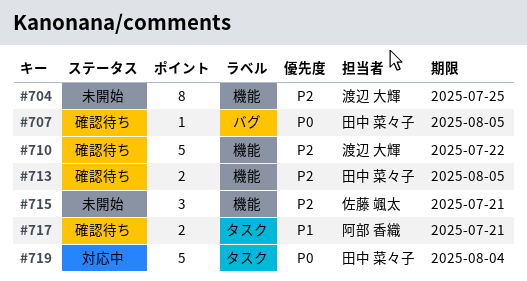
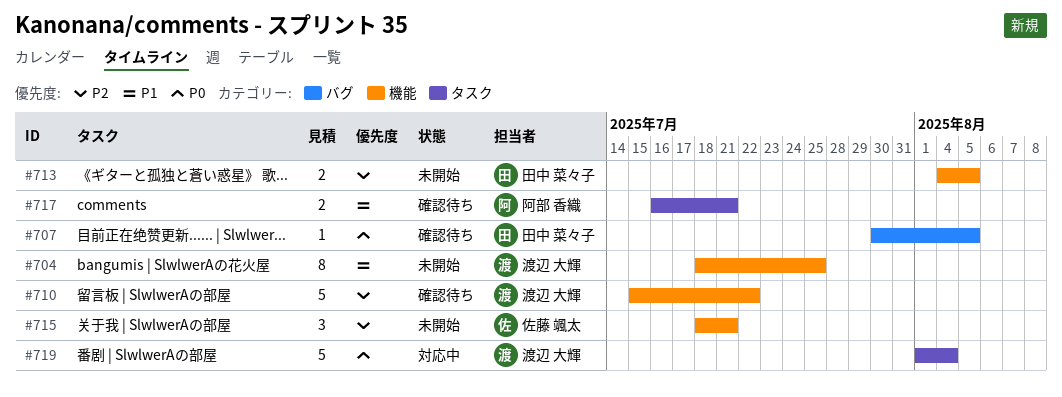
#704, priority: P2 -> P1
#713, status: 確認待ち -> 未開始
#719, owner: 田中 菜々子 -> 渡辺 大輝

